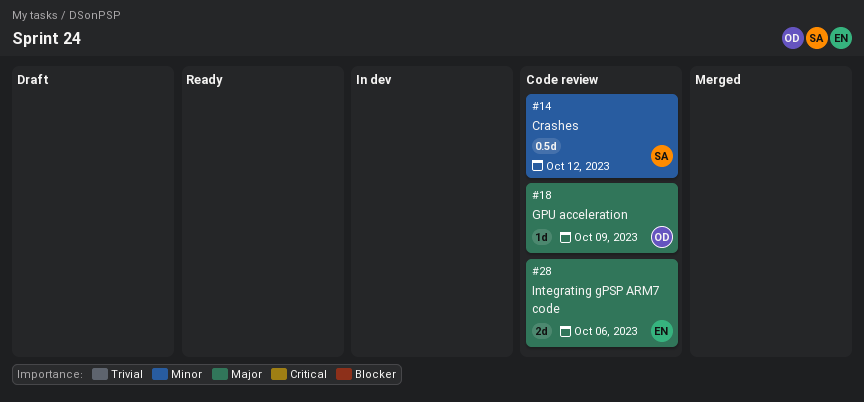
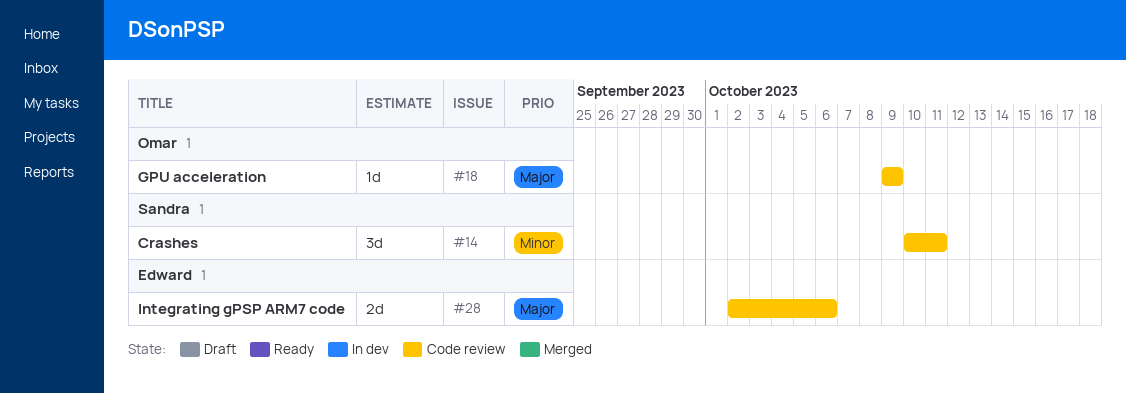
#14, estimate: 0.5d -> 3d
#14, due: Oct 12 -> Oct 11

